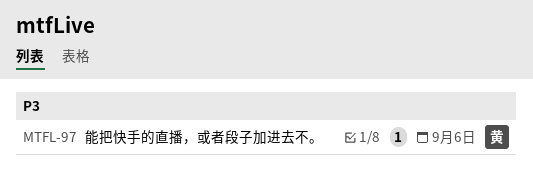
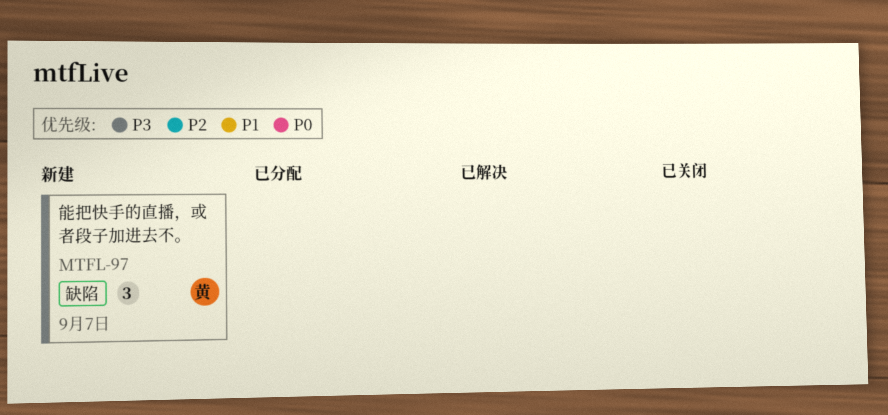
MTFL-97, estimate: 1 -> 3
MTFL-97, due: Sep 6 -> Sep 7

